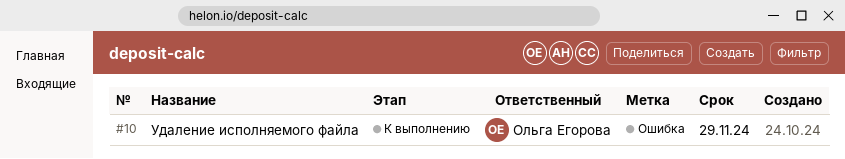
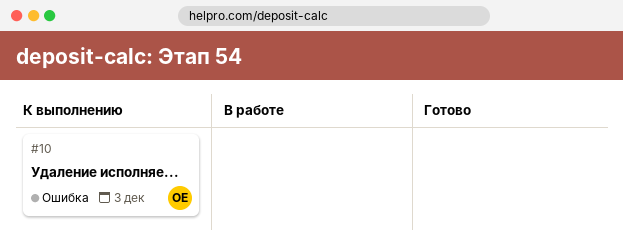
#10, due: Nov 29 -> Dec 3

